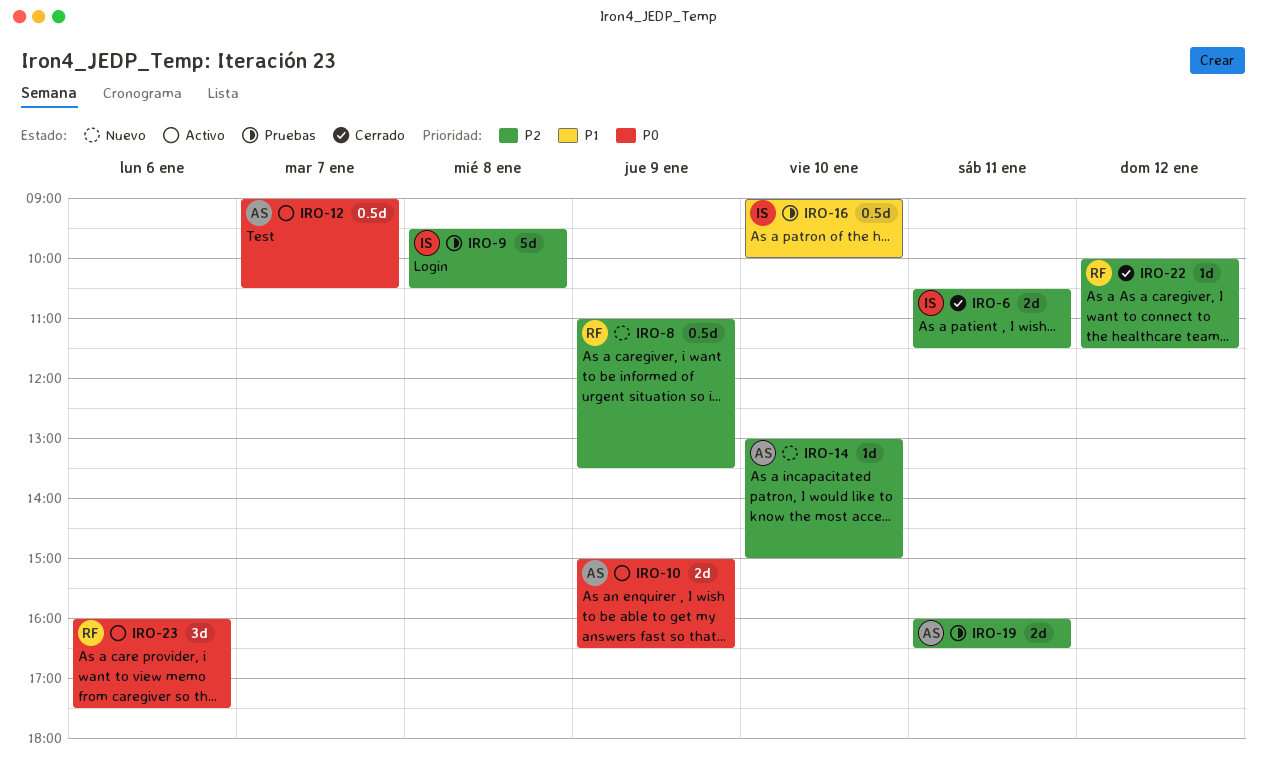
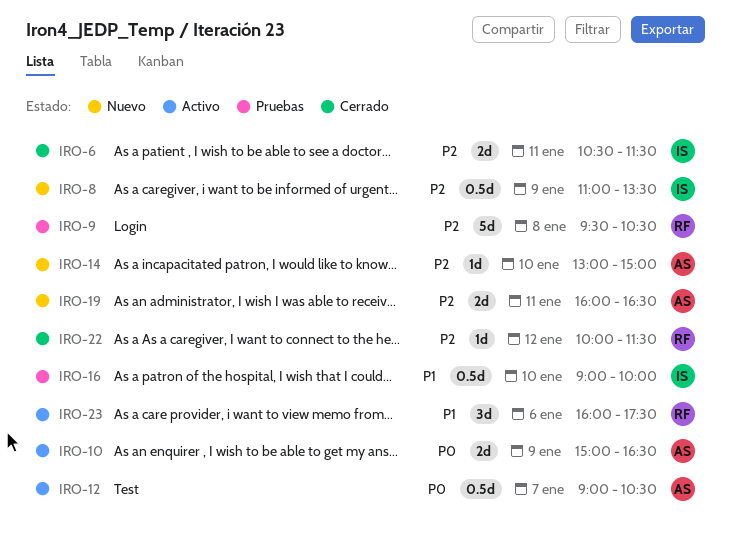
IRO-8, owner: RF -> IS
IRO-9, owner: IS -> RF
IRO-19, status: Pruebas -> Nuevo
IRO-23, priority: P0 -> P1

